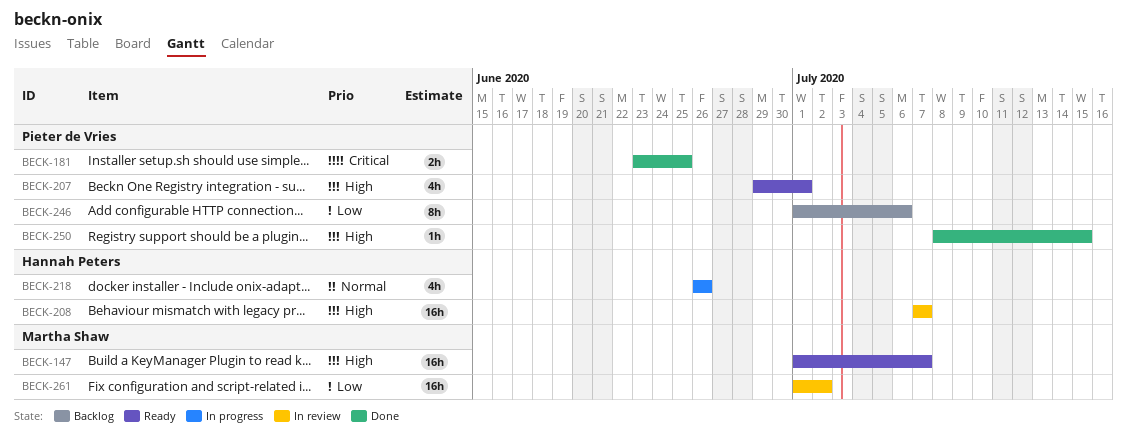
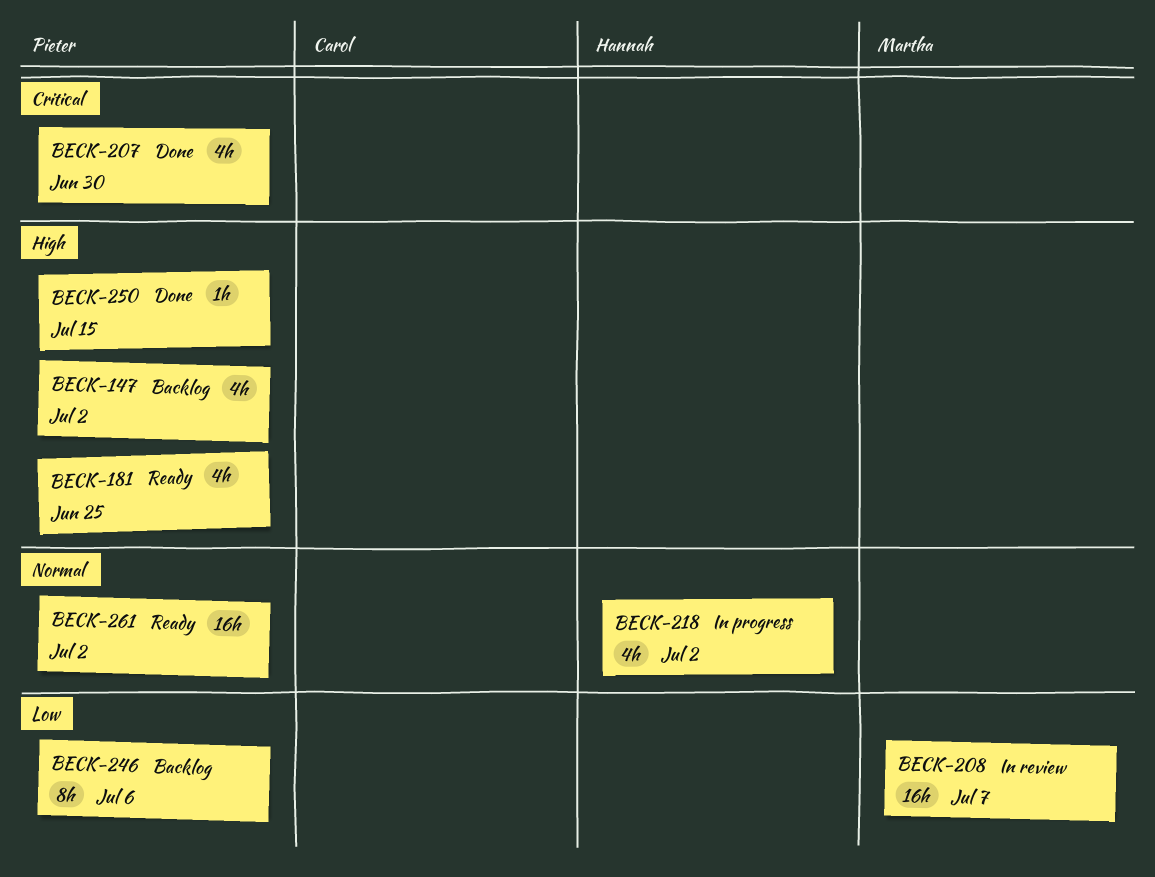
BECK-147, status: Ready -> Backlog
BECK-147, owner: Martha Shaw -> Pieter de Vries
BECK-147, estimate: 16h -> 4h
BECK-147, due: Jul 7 -> Jul 2
BECK-181, status: Done -> Ready
BECK-181, priority: Critical -> High
BECK-181, estimate: 2h -> 4h
BECK-207, status: Ready -> Done
BECK-207, priority: High -> Critical
BECK-207, due: Jul 1 -> Jun 30
BECK-208, owner: Hannah Peters -> Martha Shaw
BECK-208, priority: High -> Low
BECK-218, due: Jun 26 -> Jul 2
BECK-261, status: In review -> Ready
BECK-261, owner: Martha Shaw -> Pieter de Vries
BECK-261, priority: Low -> Normal

